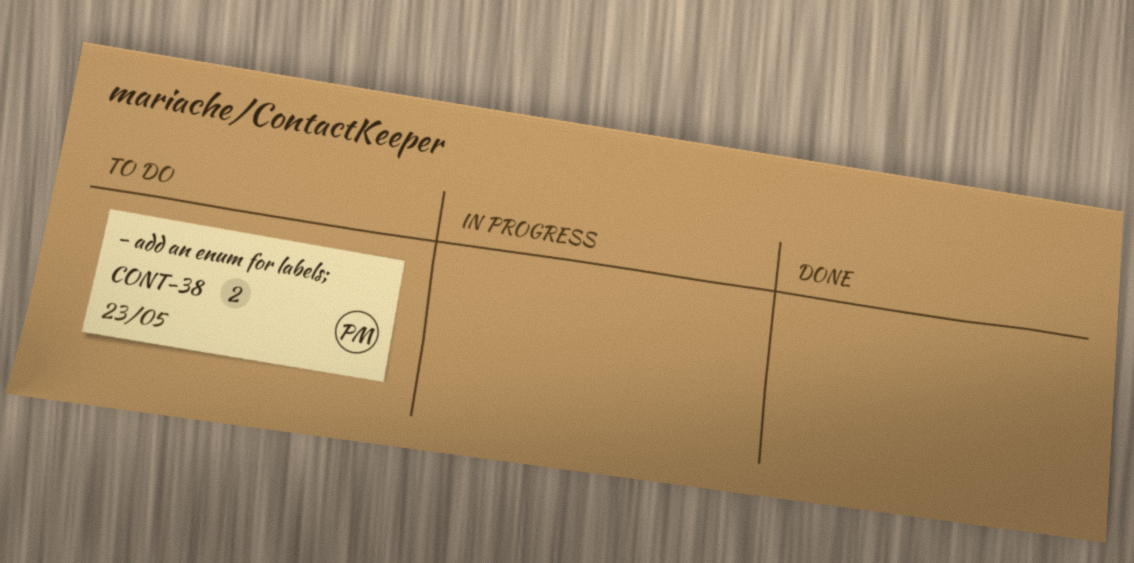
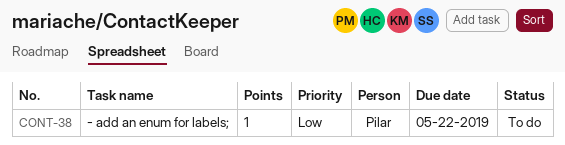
CONT-38, estimate: 2 -> 1
CONT-38, due: May 23 -> May 22

